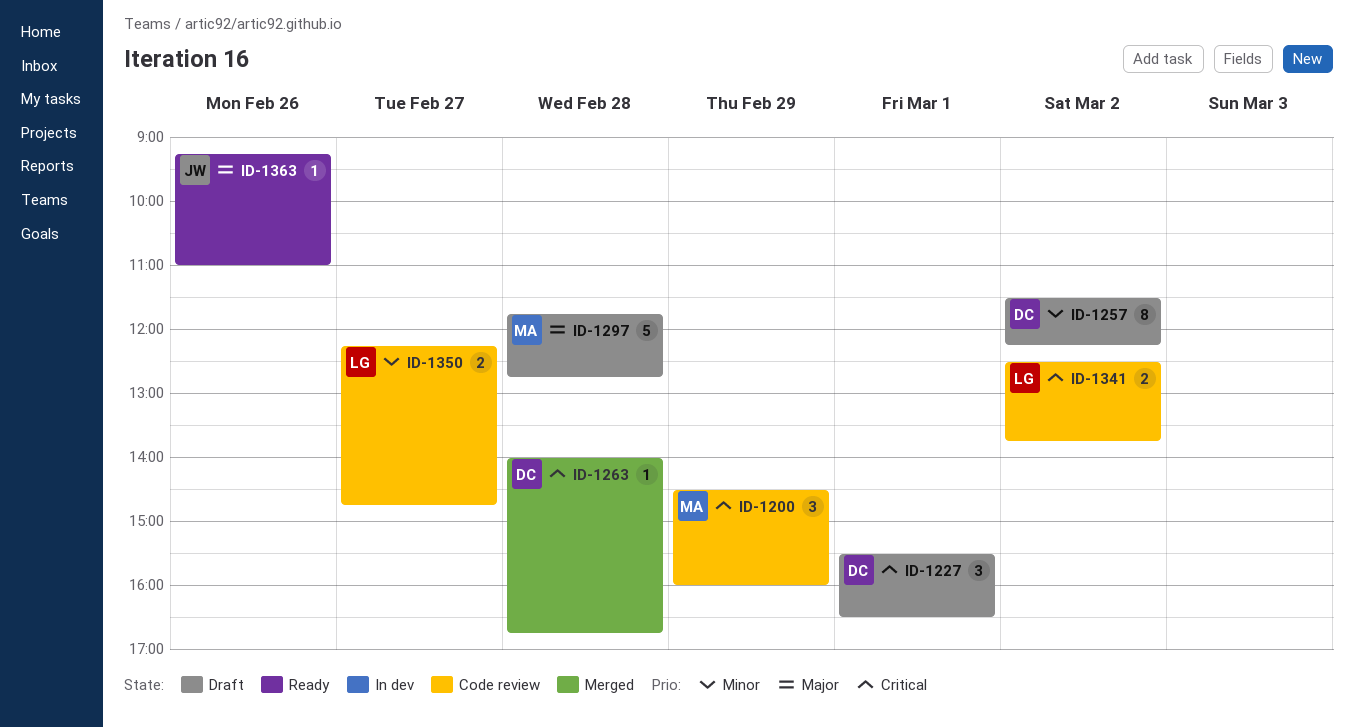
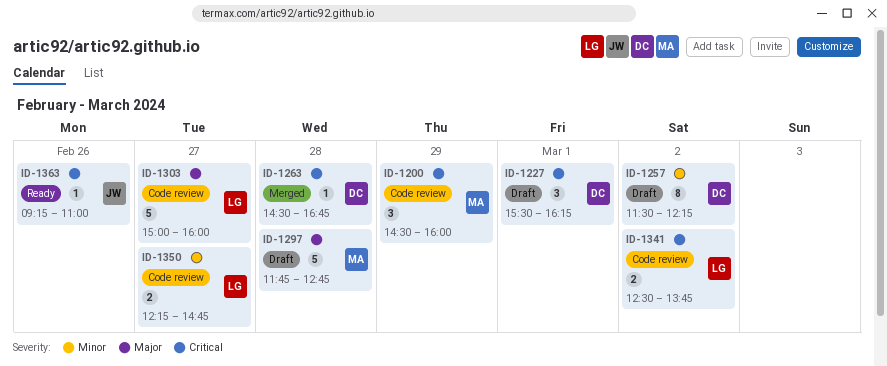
ID-1227, ends: 16:30 -> 16:15
ID-1263, begins: 14:00 -> 14:30
ID-1303: none -> present
ID-1363, priority: Major -> Critical

